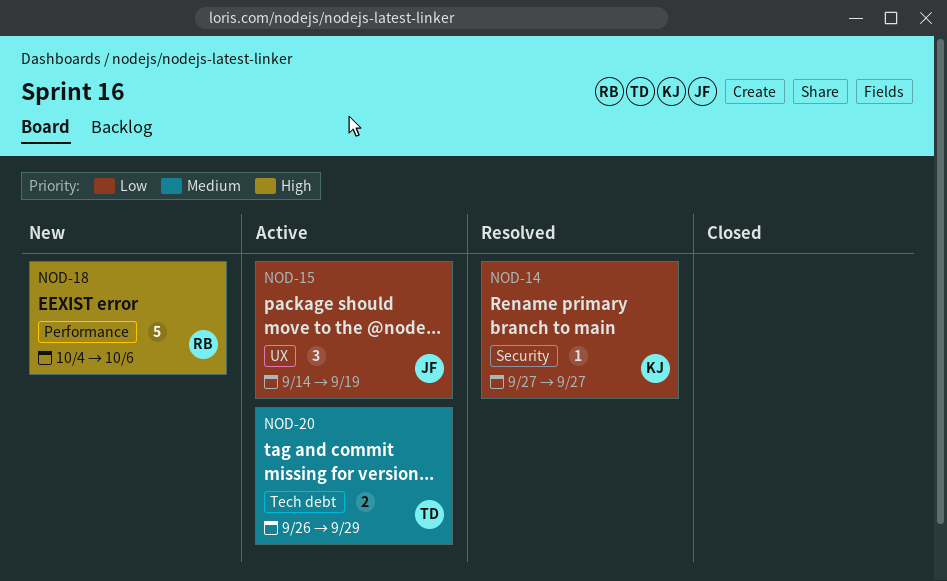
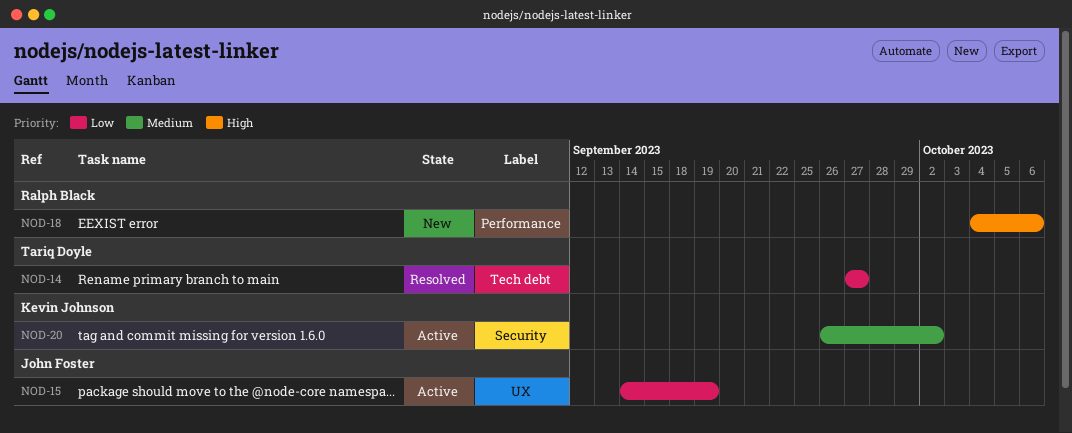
NOD-14, owner: Kevin Johnson -> Tariq Doyle
NOD-14, label: Security -> Tech debt
NOD-20, owner: Tariq Doyle -> Kevin Johnson
NOD-20, label: Tech debt -> Security
NOD-20, due: Sep 29 -> Oct 2

